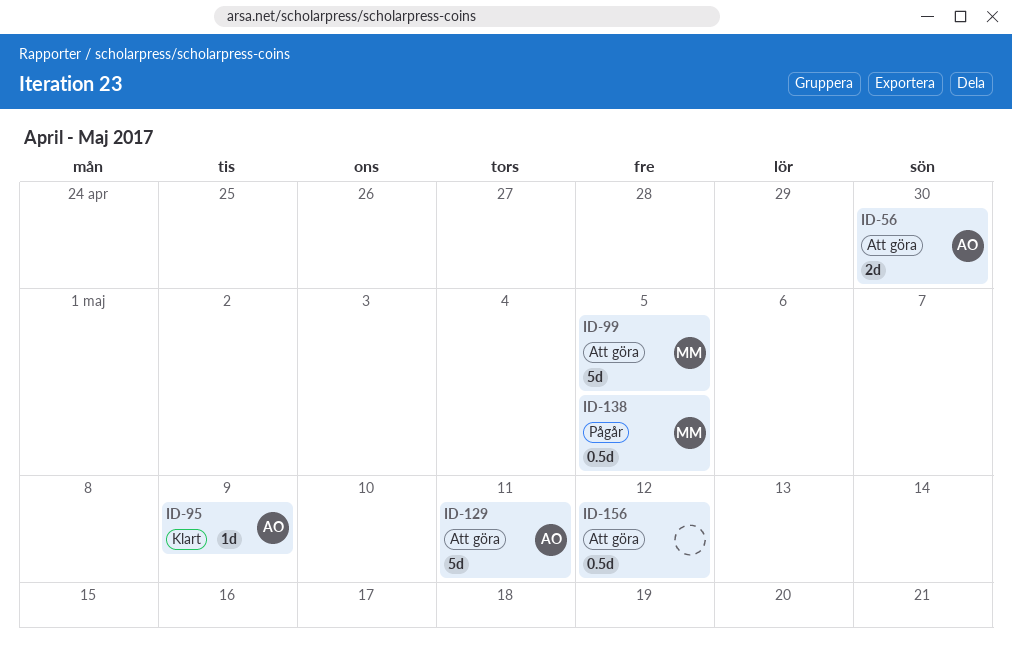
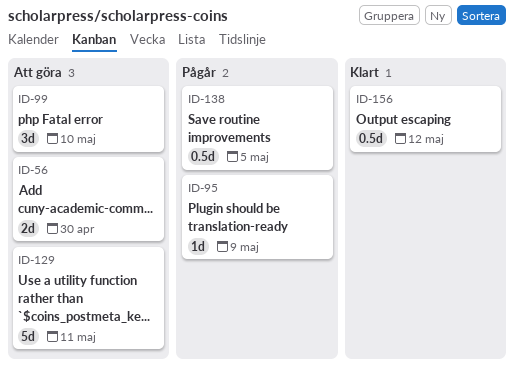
ID-95, status: Klart -> Pågår
ID-99, estimate: 5d -> 3d
ID-99, due: May 5 -> May 10
ID-156, status: Att göra -> Klart

